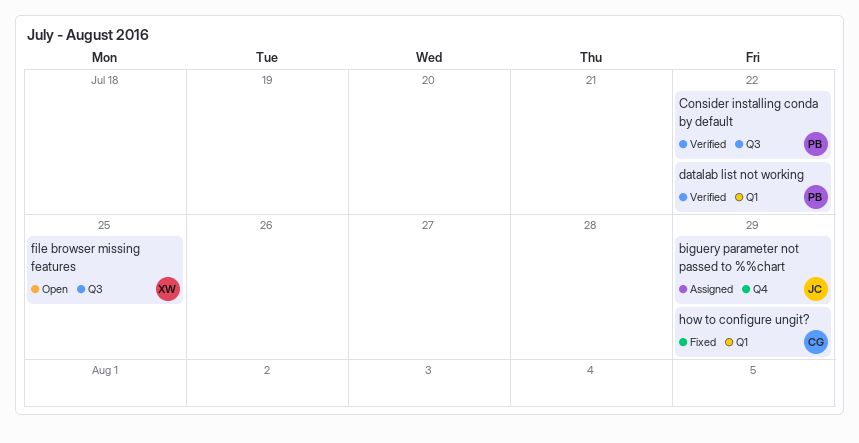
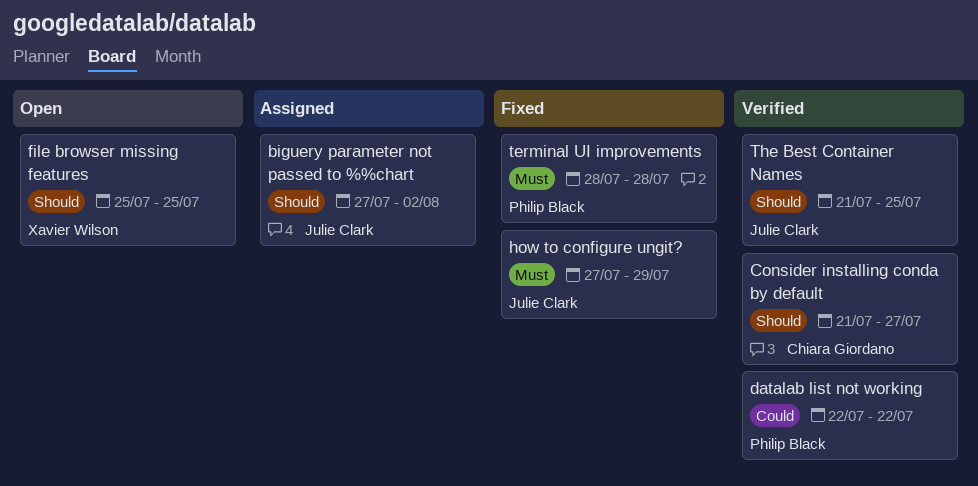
biguery parameter not passed to %%chart, due: Jul 29 -> Aug 2
Consider installing conda by default, owner: Philip Black -> Chiara Giordano
Consider installing conda by default, due: Jul 22 -> Jul 27
how to configure ungit?, owner: Chiara Giordano -> Julie Clark
terminal UI improvements: none -> present
The Best Container Names: none -> present

